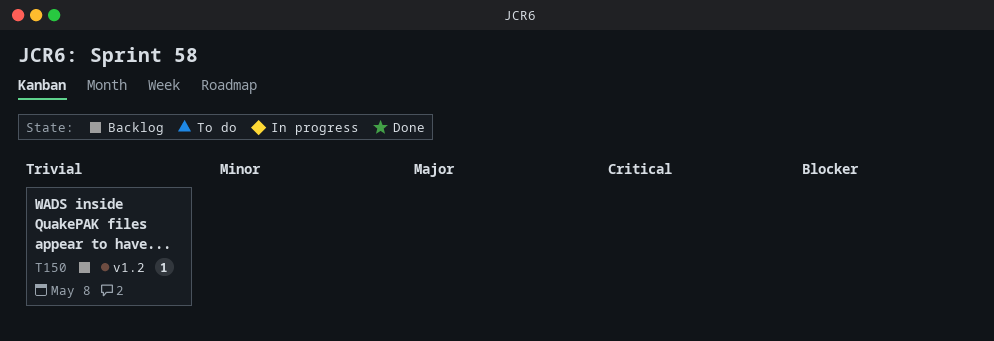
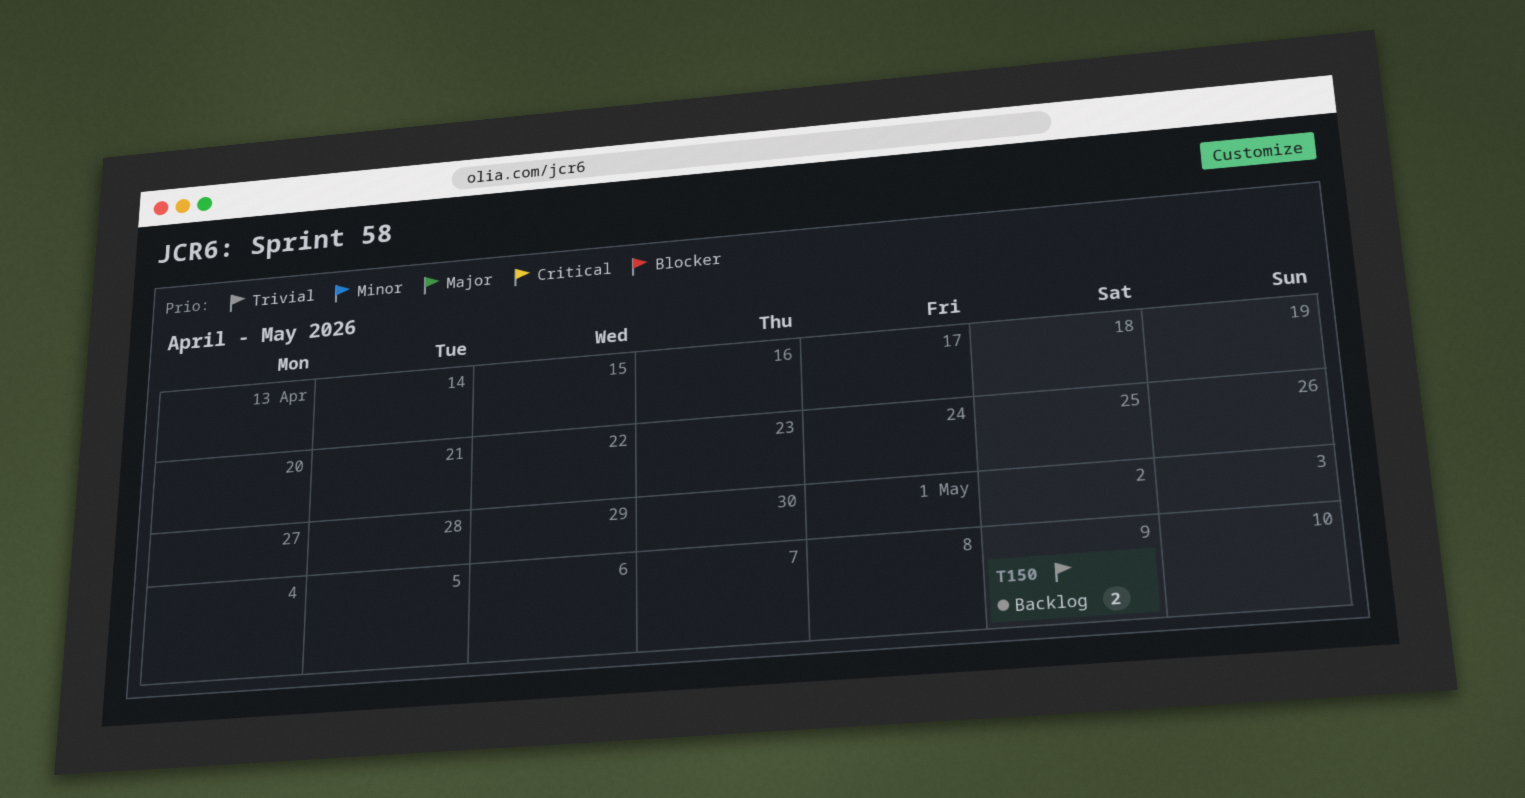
T150, estimate: 1 -> 2
T150, due: May 8 -> May 9

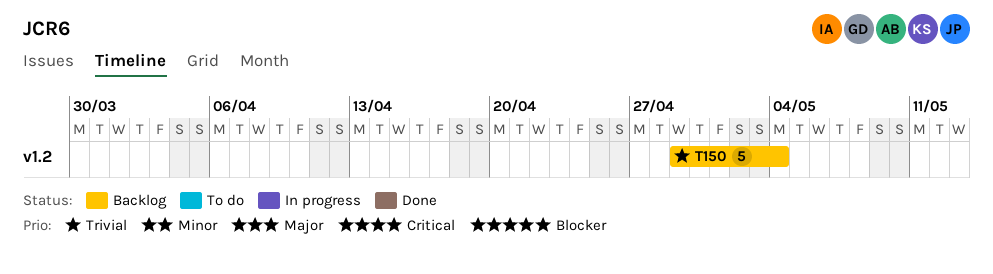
T150, estimate: 2 -> 5
T150, due: May 9 -> May 4

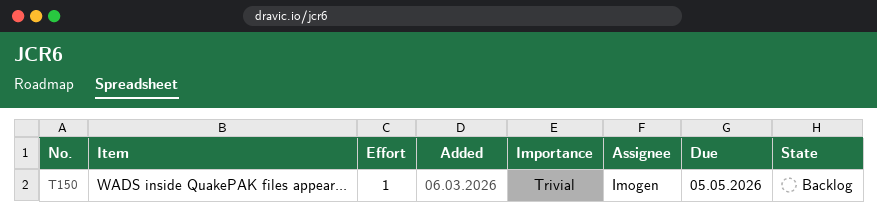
T150, estimate: 5 -> 1
T150, due: May 4 -> May 5

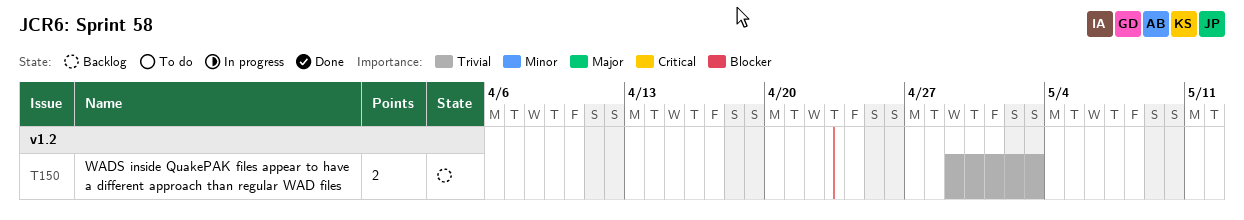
T150, estimate: 1 -> 2
T150, due: May 5 -> May 3

